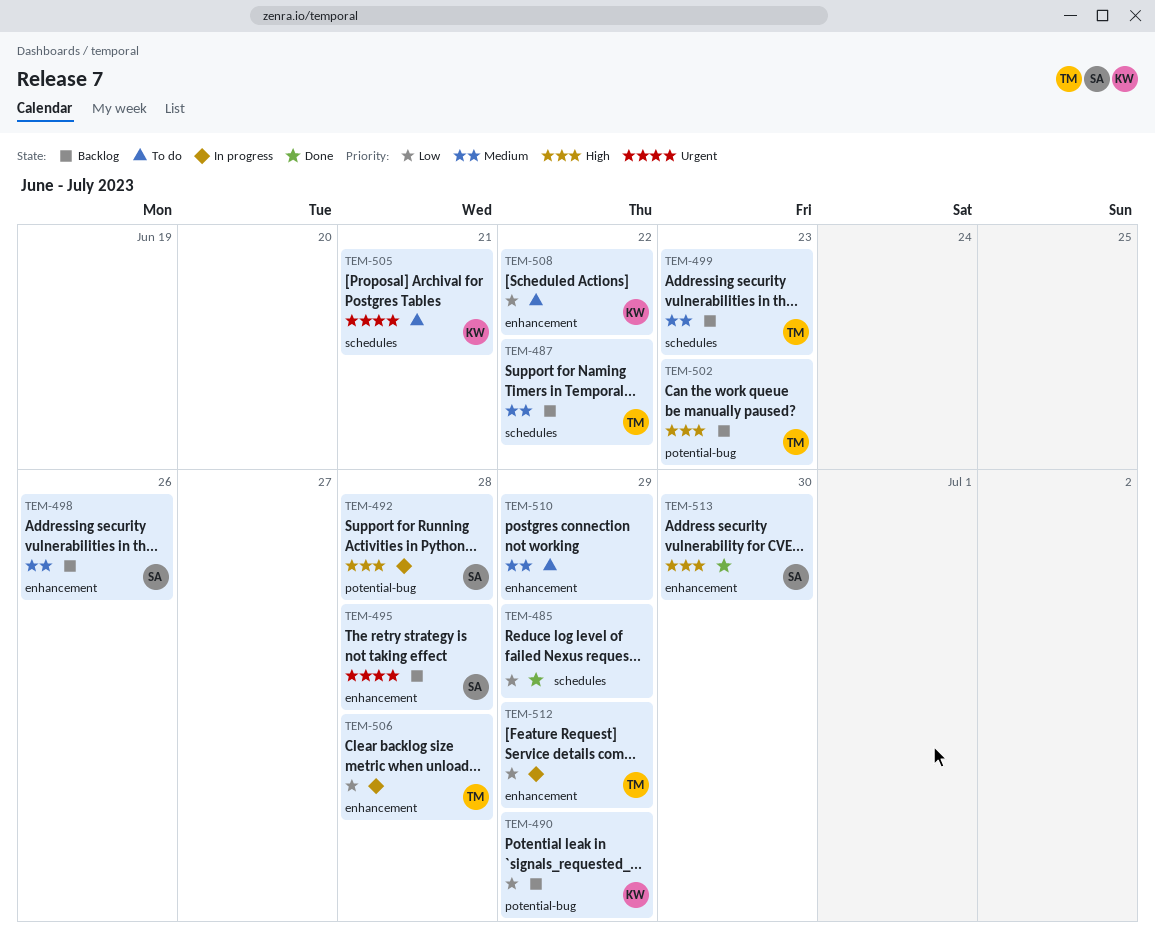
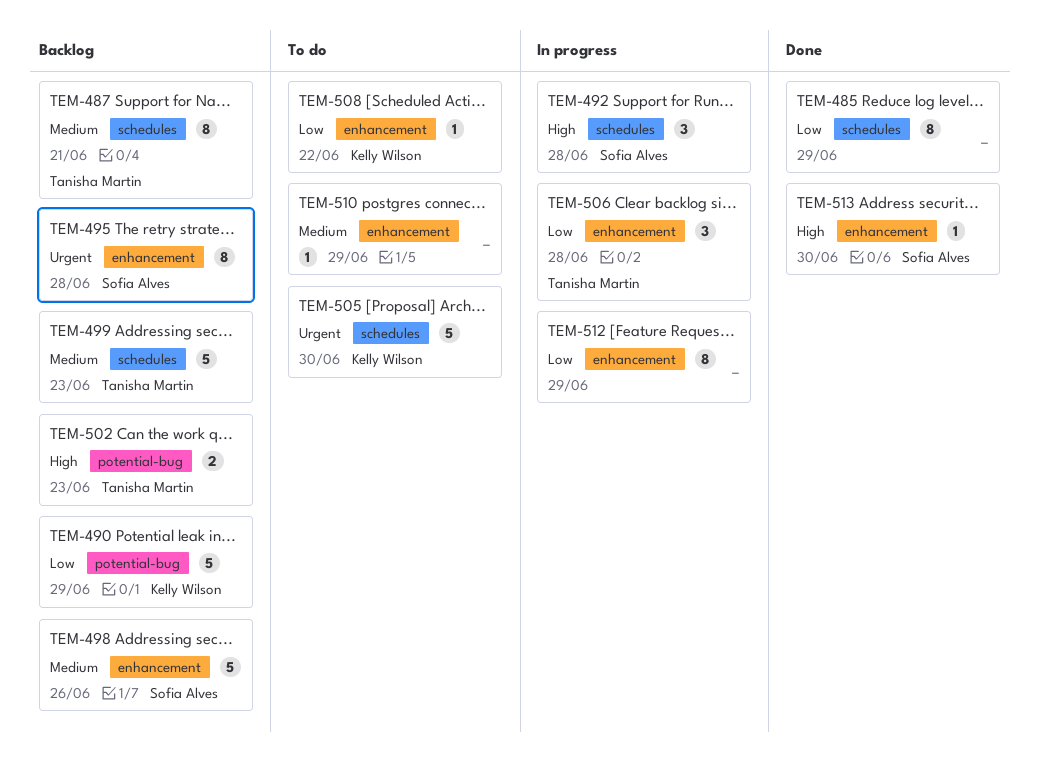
TEM-487, due: Jun 22 -> Jun 21
TEM-492, label: potential-bug -> schedules
TEM-505, due: Jun 21 -> Jun 30
TEM-512, owner: Tanisha Martin -> none

